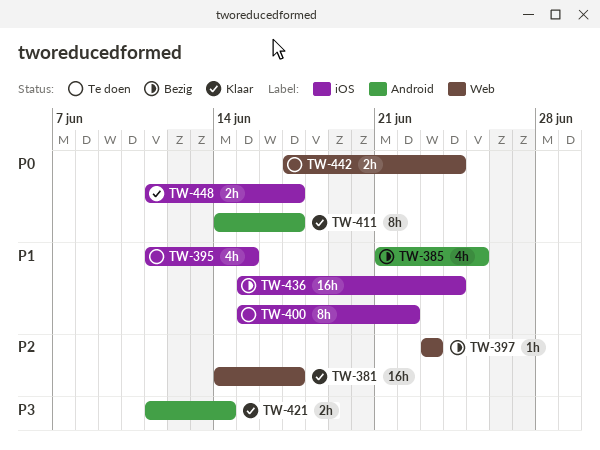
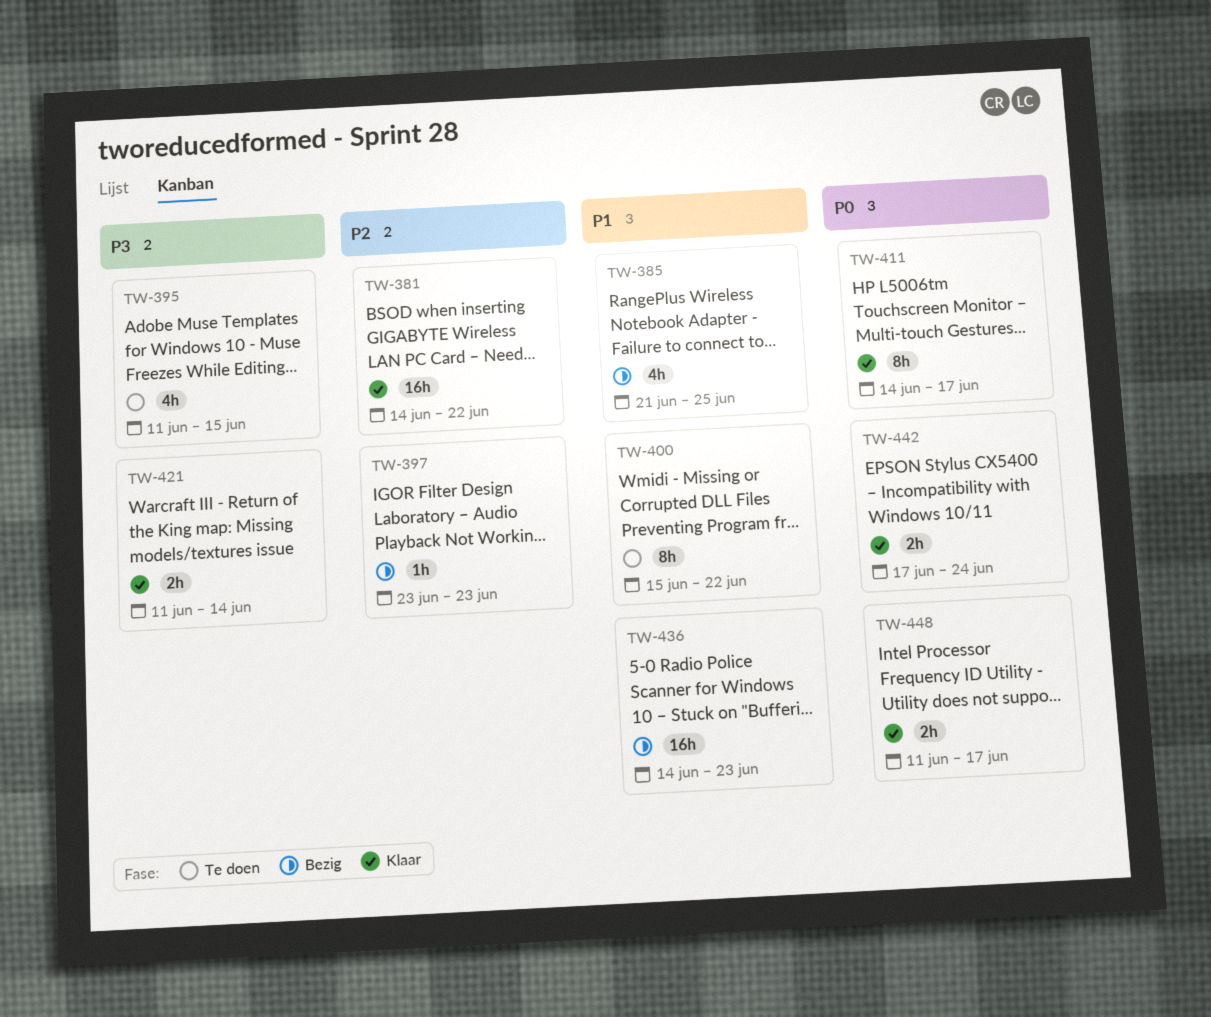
TW-381, due: Jun 17 -> Jun 22
TW-395, priority: P1 -> P3
TW-436, start: Jun 15 -> Jun 14
TW-436, due: Jun 24 -> Jun 23
TW-442, status: Te doen -> Klaar

